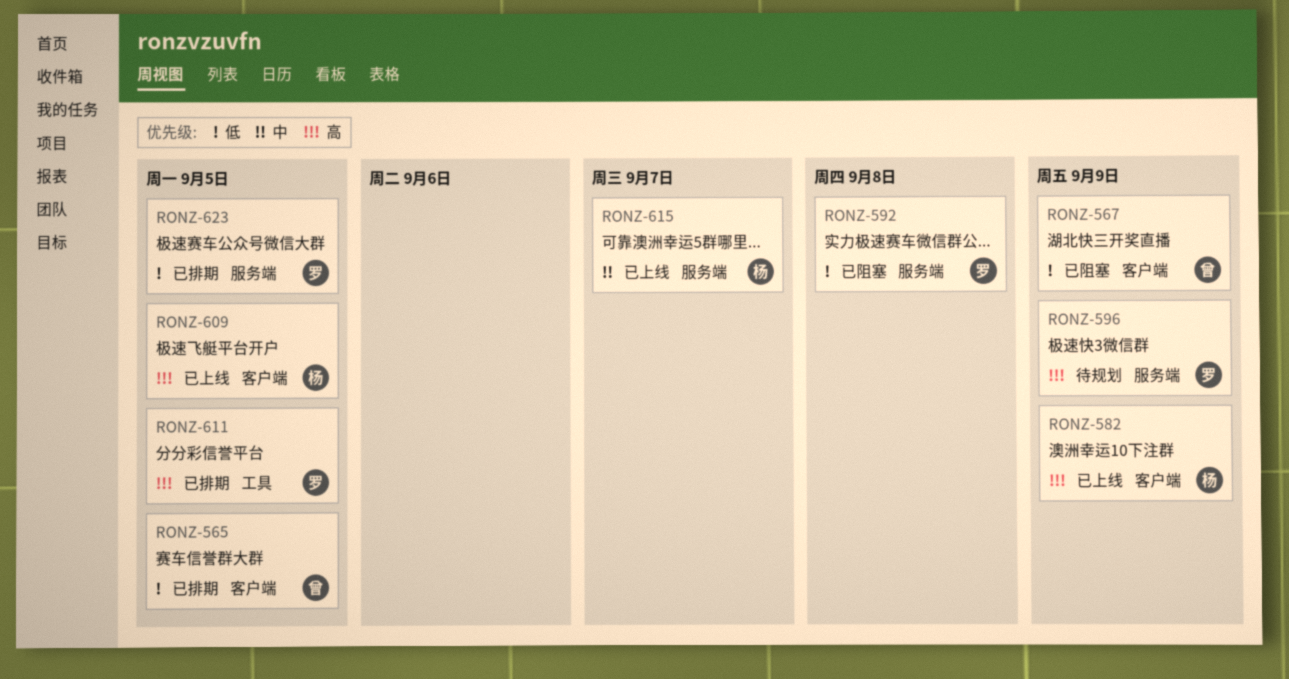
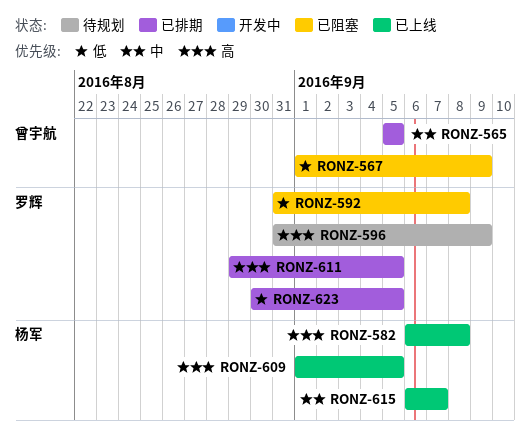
RONZ-565, priority: 低 -> 中
RONZ-582, due: Sep 9 -> Sep 8

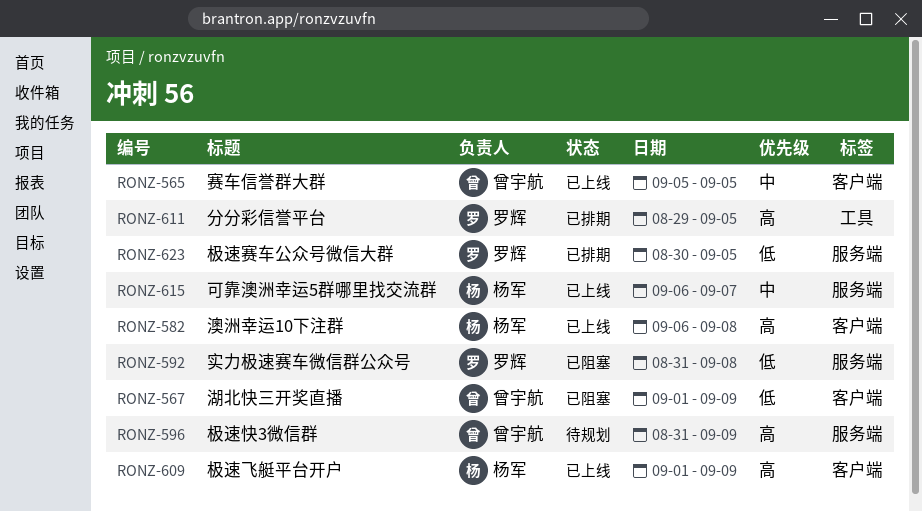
RONZ-565, status: 已排期 -> 已上线
RONZ-596, owner: 罗辉 -> 曾宇航
RONZ-609, due: Sep 5 -> Sep 9

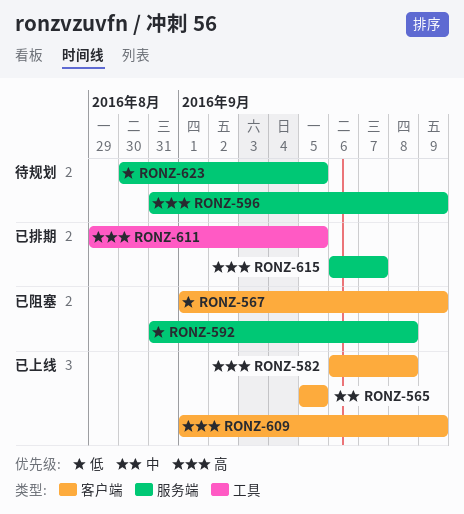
RONZ-615, status: 已上线 -> 已排期
RONZ-615, priority: 中 -> 高
RONZ-623, status: 已排期 -> 待规划

